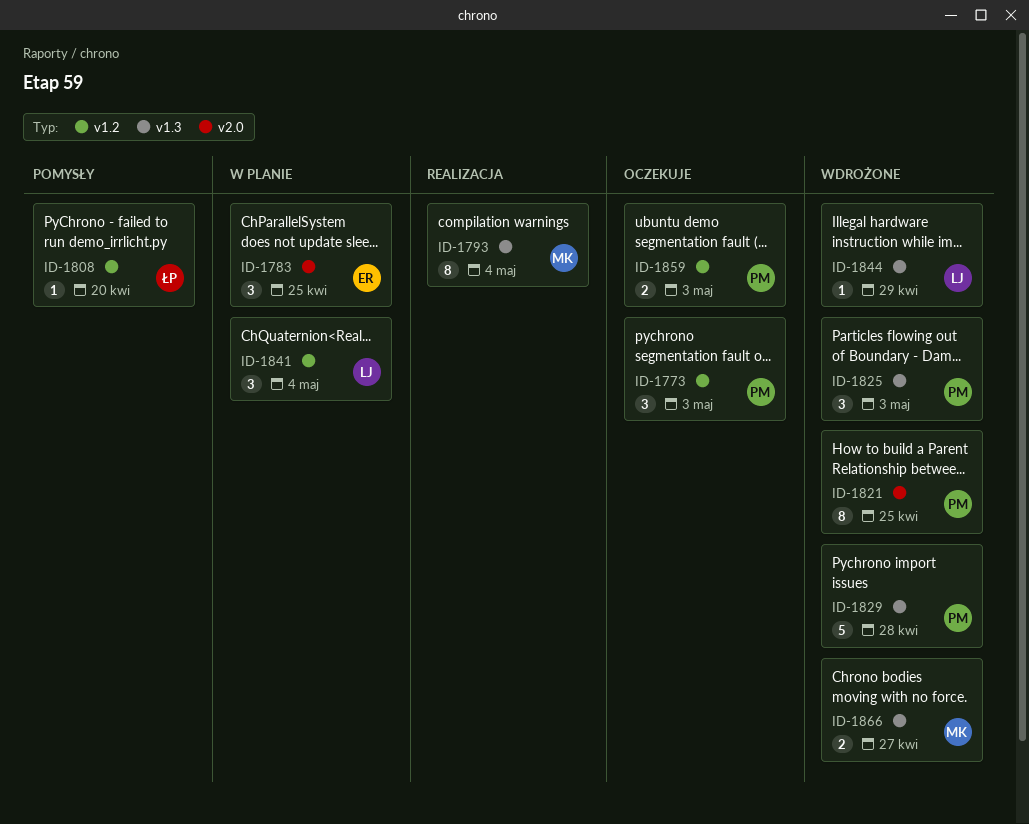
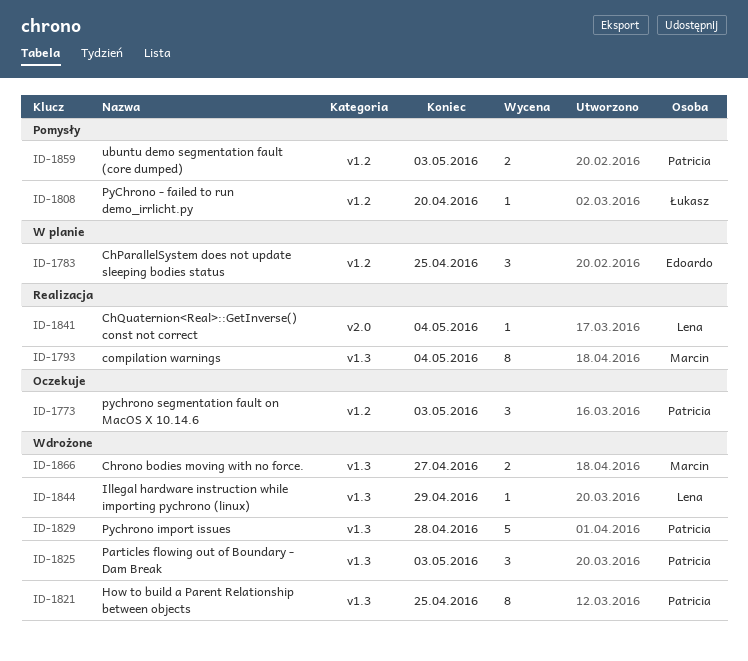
ID-1783, label: v2.0 -> v1.2
ID-1821, label: v2.0 -> v1.3
ID-1841, status: W planie -> Realizacja
ID-1841, label: v1.2 -> v2.0
ID-1841, estimate: 3 -> 1
ID-1859, status: Oczekuje -> Pomysły

